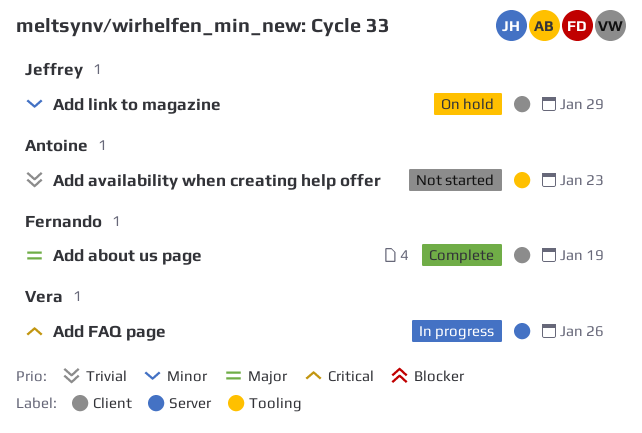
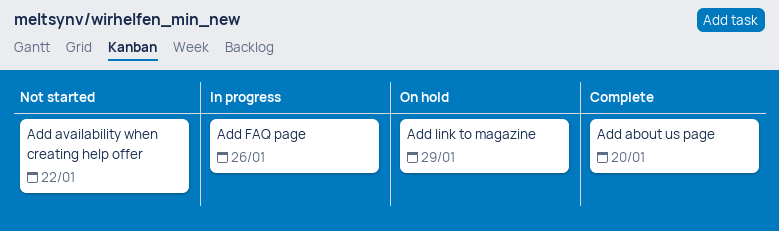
Add about us page, due: Jan 19 -> Jan 20
Add availability when creating help offer, due: Jan 23 -> Jan 22

